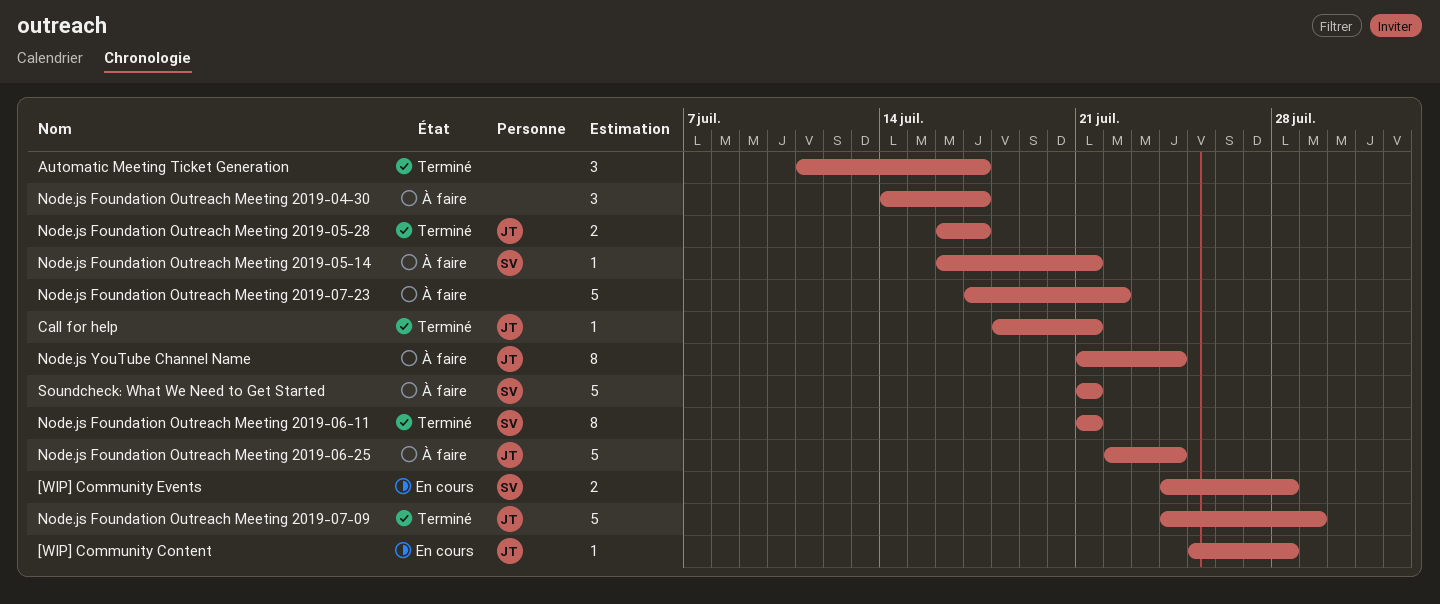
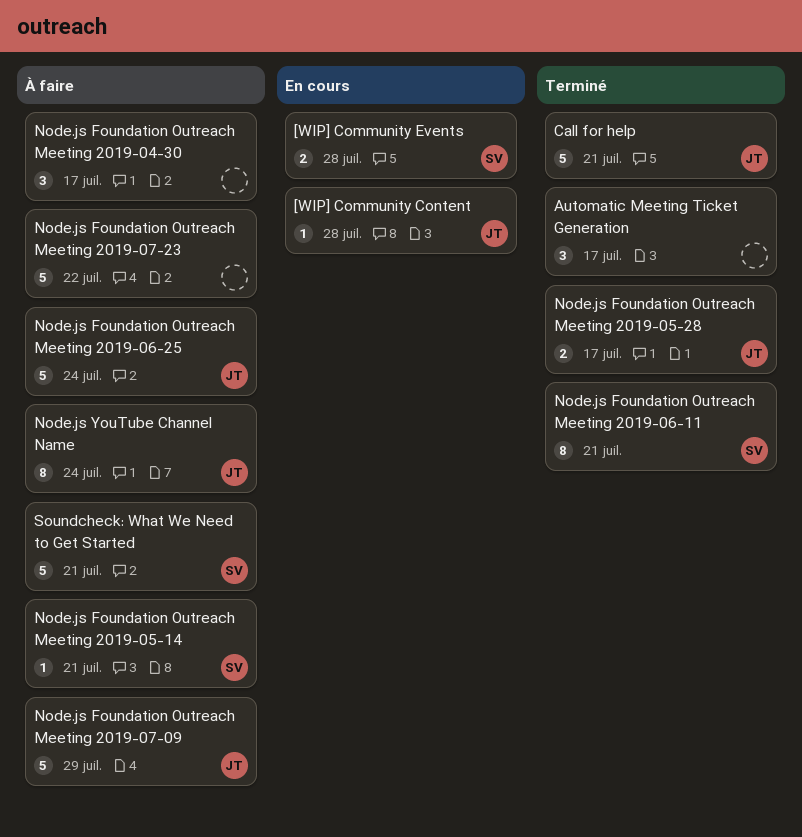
Call for help, estimate: 1 -> 5
Node.js Foundation Outreach Meeting 2019-07-09, status: Terminé -> À faire

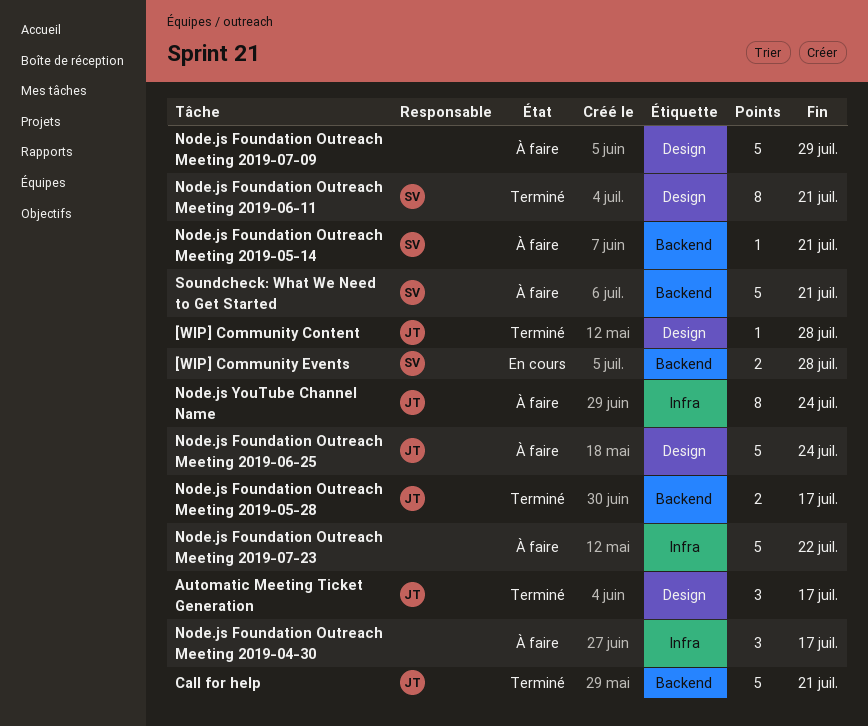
[WIP] Community Content, status: En cours -> Terminé
Automatic Meeting Ticket Generation, owner: none -> JT
Node.js Foundation Outreach Meeting 2019-07-09, owner: JT -> none

